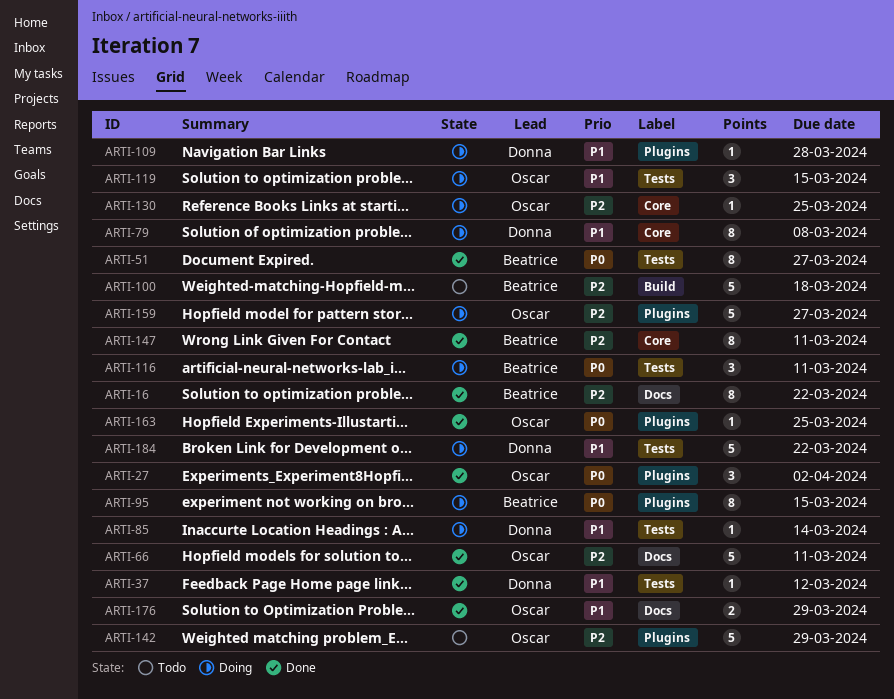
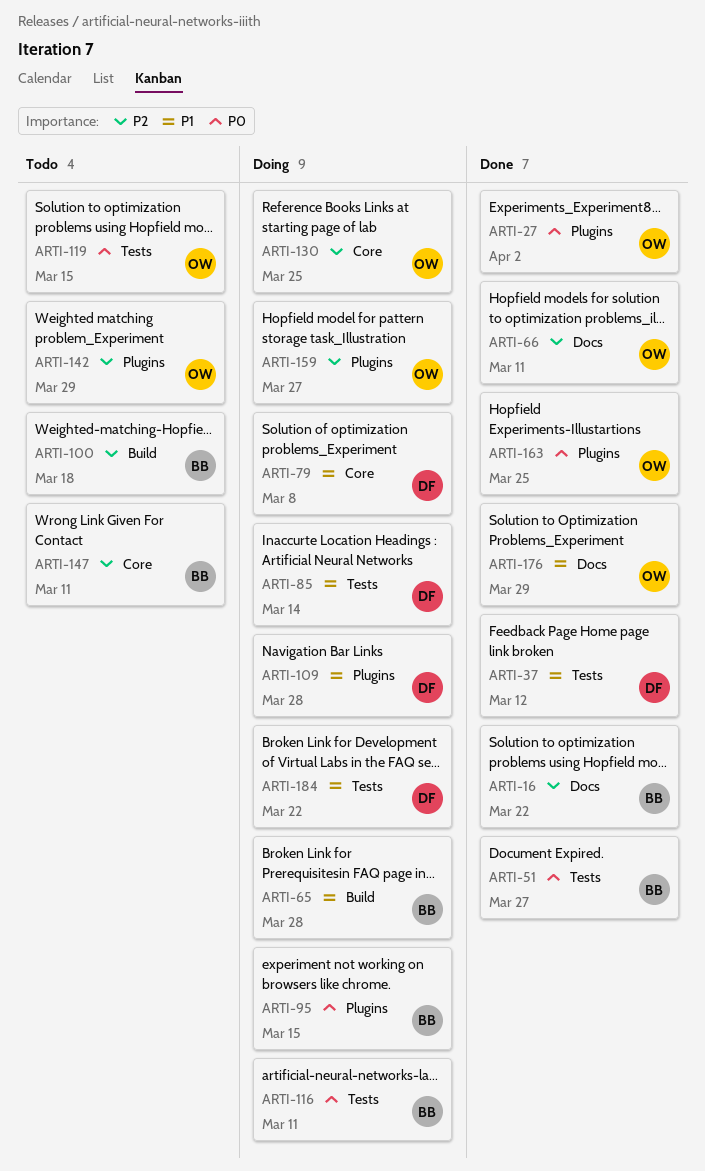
ARTI-65: none -> present
ARTI-119, status: Doing -> Todo
ARTI-119, priority: P1 -> P0
ARTI-147, status: Done -> Todo

